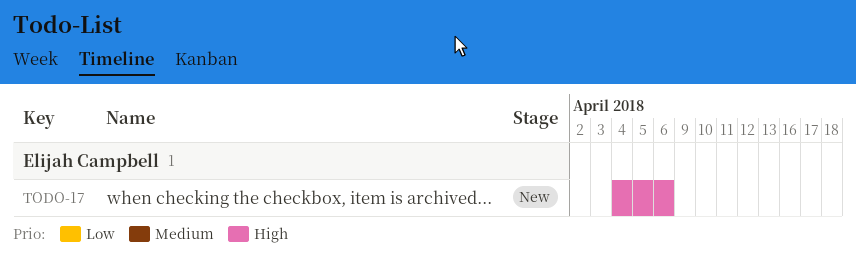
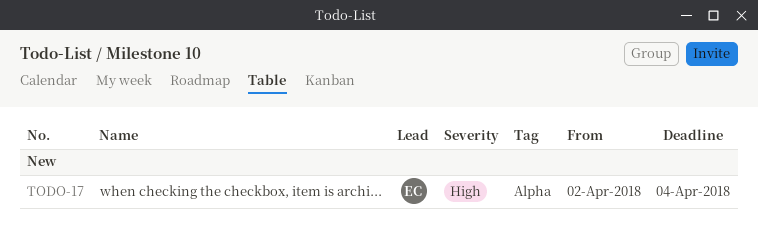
TODO-17, start: Apr 4 -> Apr 2
TODO-17, due: Apr 6 -> Apr 4

